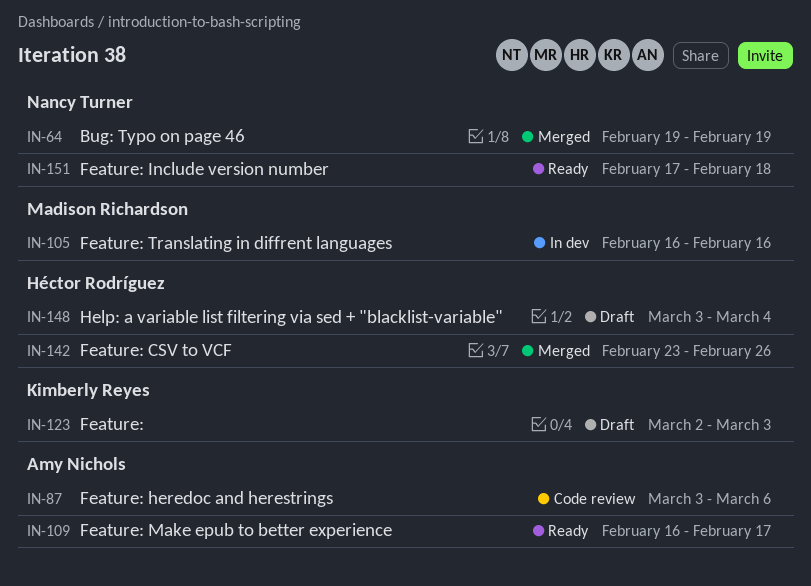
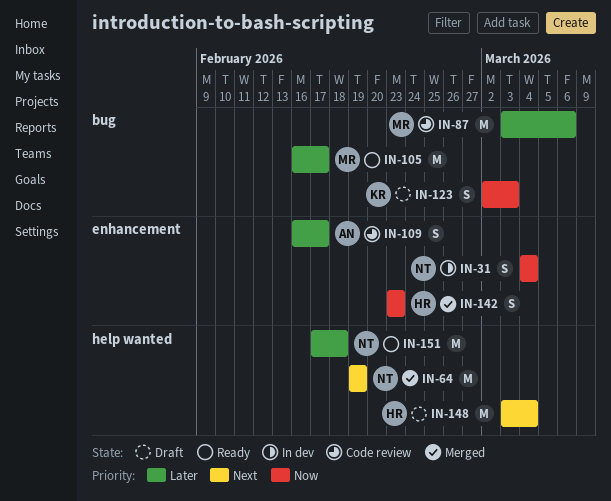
IN-31: none -> present
IN-87, owner: Amy Nichols -> Madison Richardson
IN-105, status: In dev -> Ready
IN-105, due: Feb 16 -> Feb 17
IN-109, status: Ready -> Code review
IN-142, due: Feb 26 -> Feb 23

